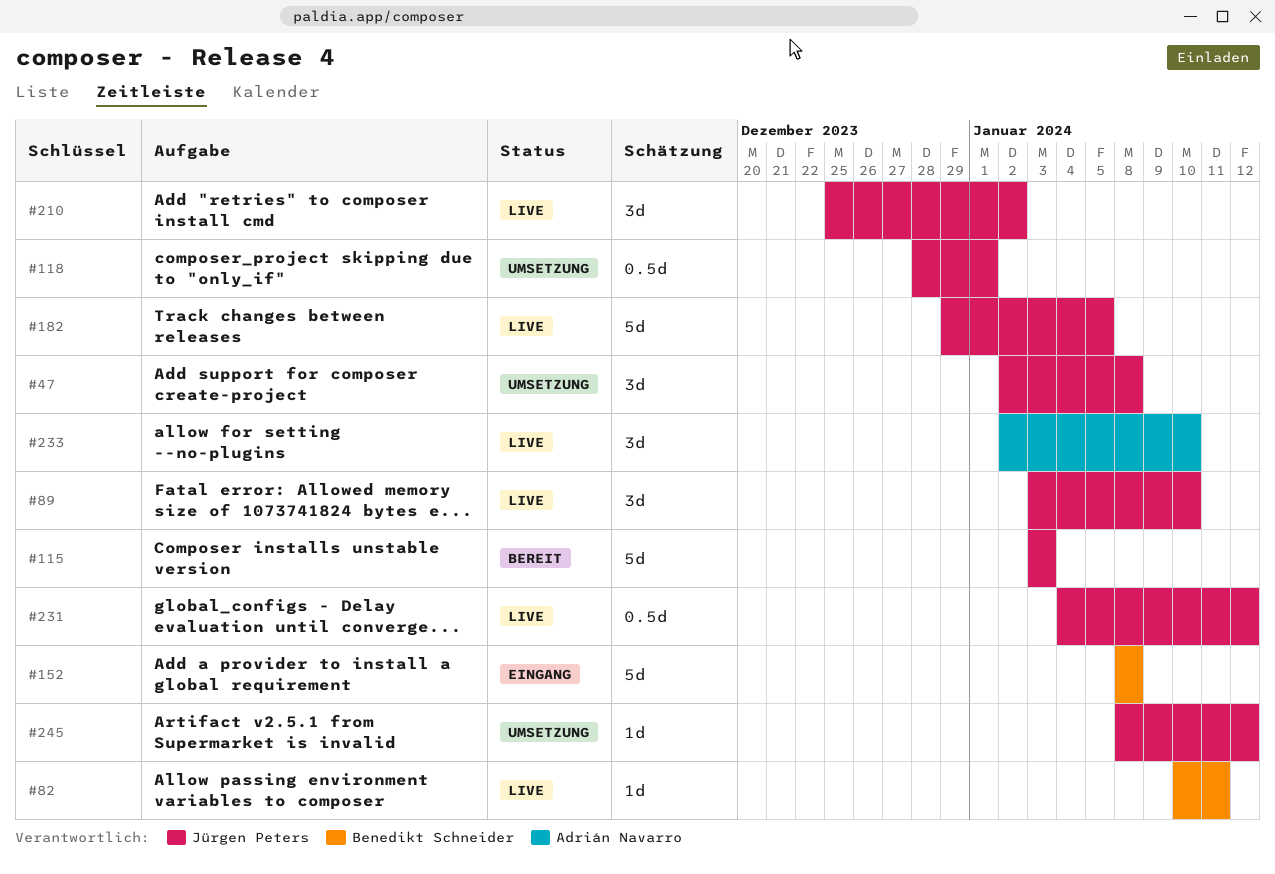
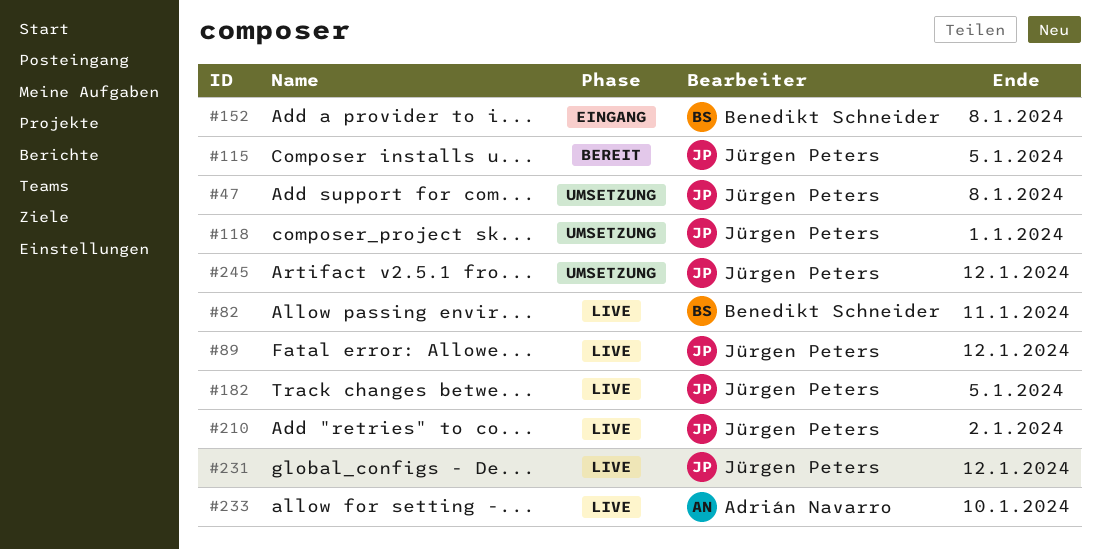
#89, due: Jan 10 -> Jan 12
#115, due: Jan 3 -> Jan 5

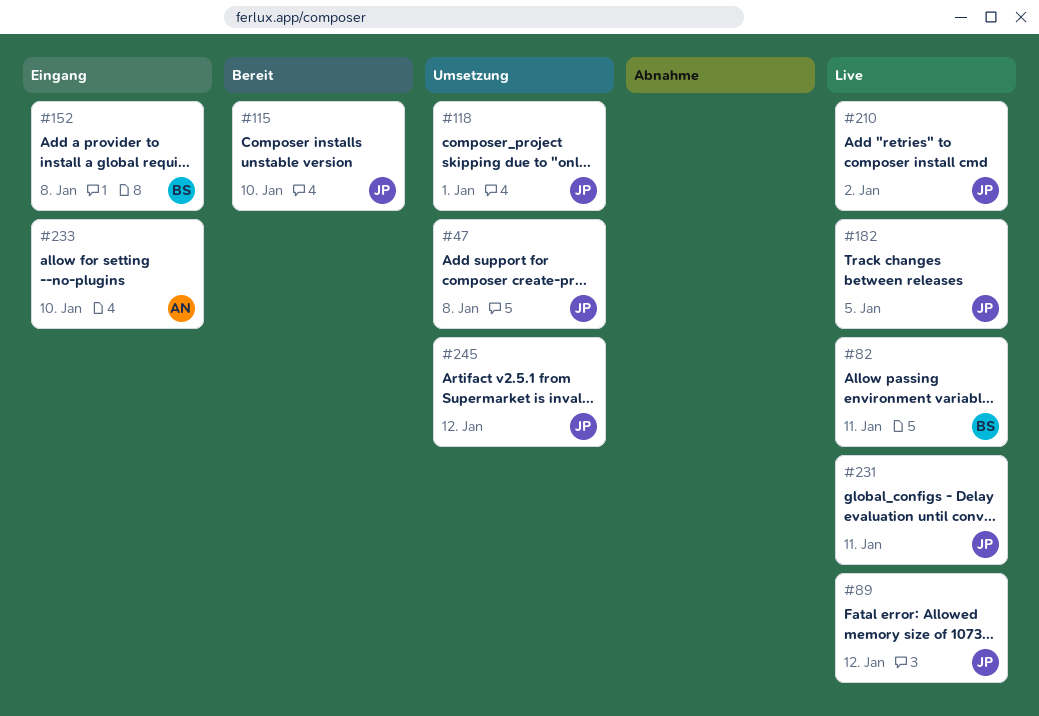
#115, due: Jan 5 -> Jan 10
#231, due: Jan 12 -> Jan 11
#233, status: Live -> Eingang

